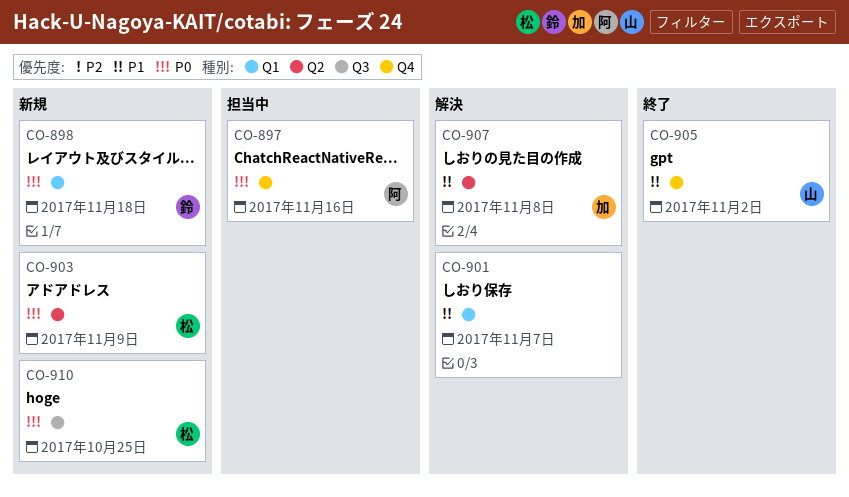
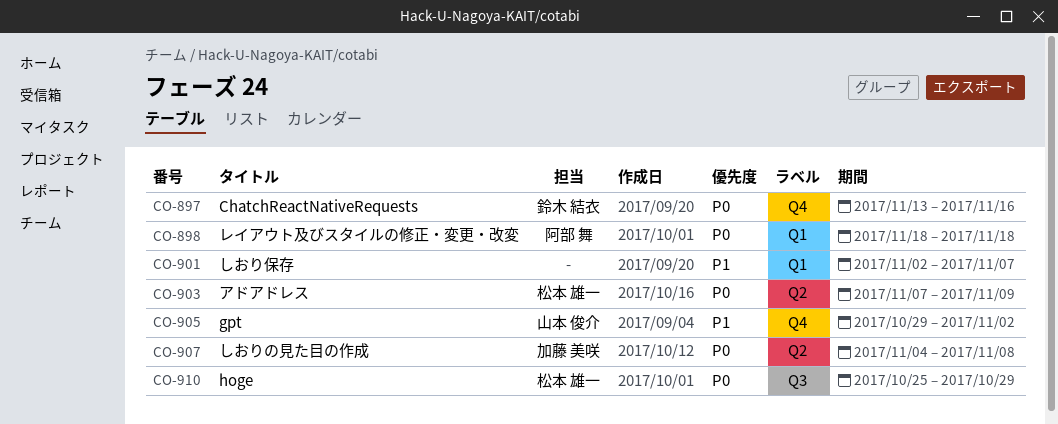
CO-897, owner: 阿部 舞 -> 鈴木 結衣
CO-898, owner: 鈴木 結衣 -> 阿部 舞
CO-907, priority: P1 -> P0
CO-910, due: Oct 25 -> Oct 29

